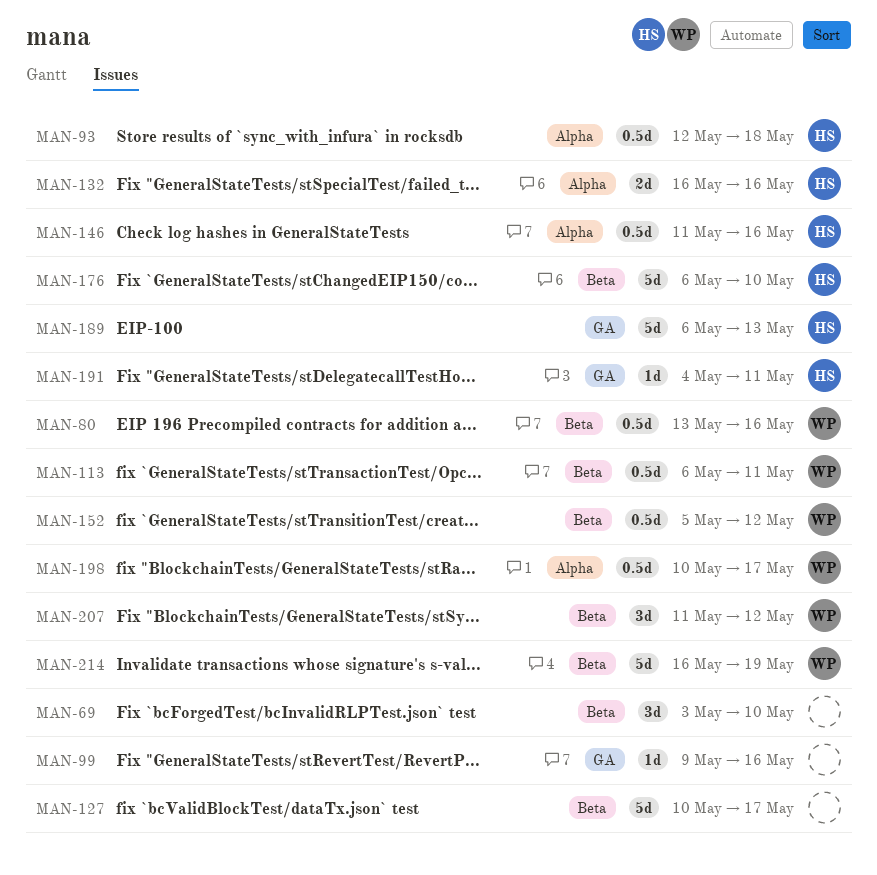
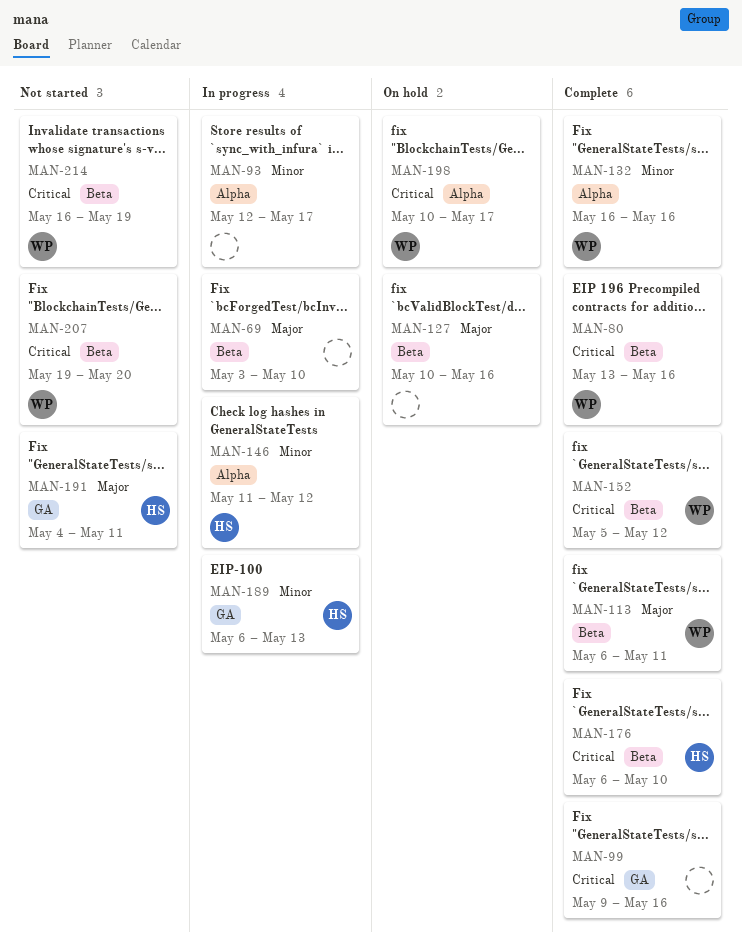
MAN-93, owner: HS -> none
MAN-93, due: May 18 -> May 17
MAN-127, due: May 17 -> May 16
MAN-132, owner: HS -> WP
MAN-146, due: May 16 -> May 12
MAN-207, start: May 11 -> May 19
MAN-207, due: May 12 -> May 20

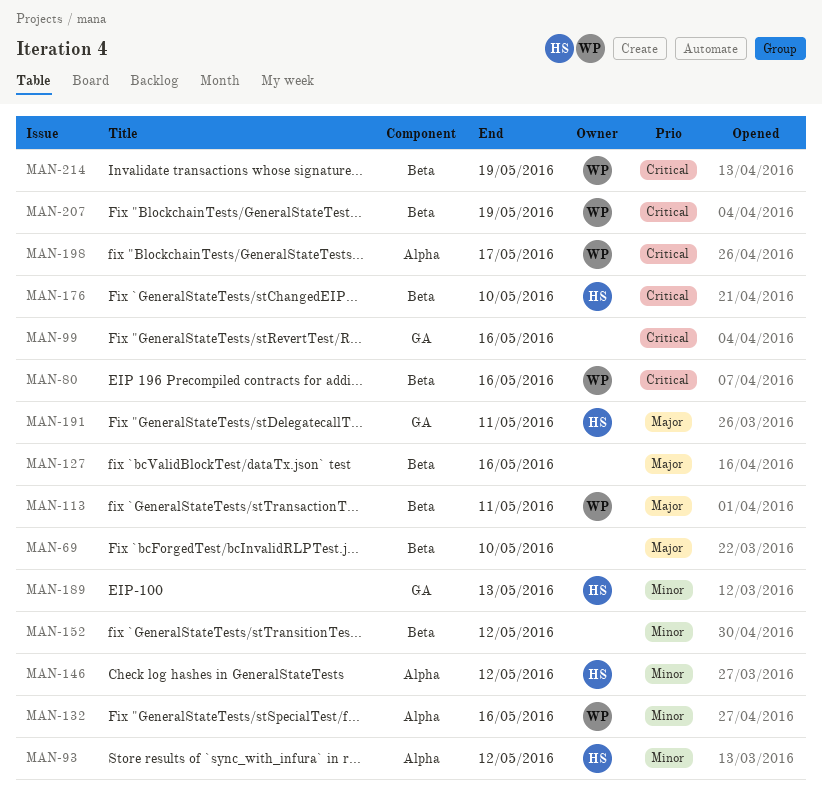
MAN-93, owner: none -> HS
MAN-93, due: May 17 -> May 12
MAN-152, owner: WP -> none
MAN-152, priority: Critical -> Minor
MAN-207, due: May 20 -> May 19

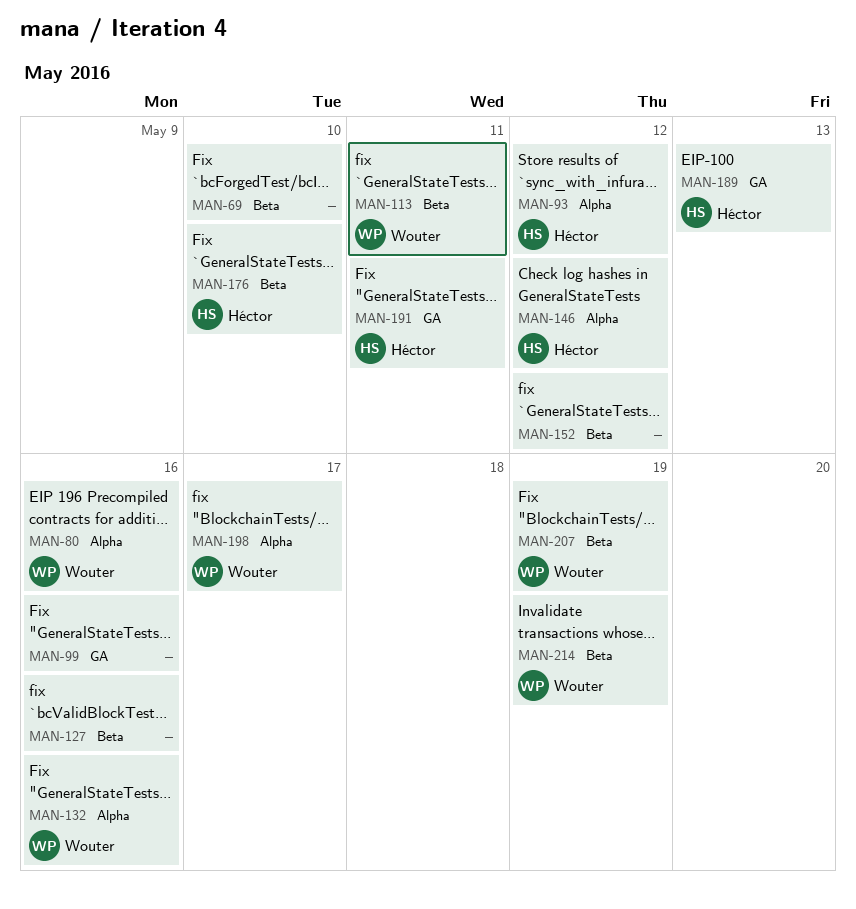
MAN-80, label: Beta -> Alpha

